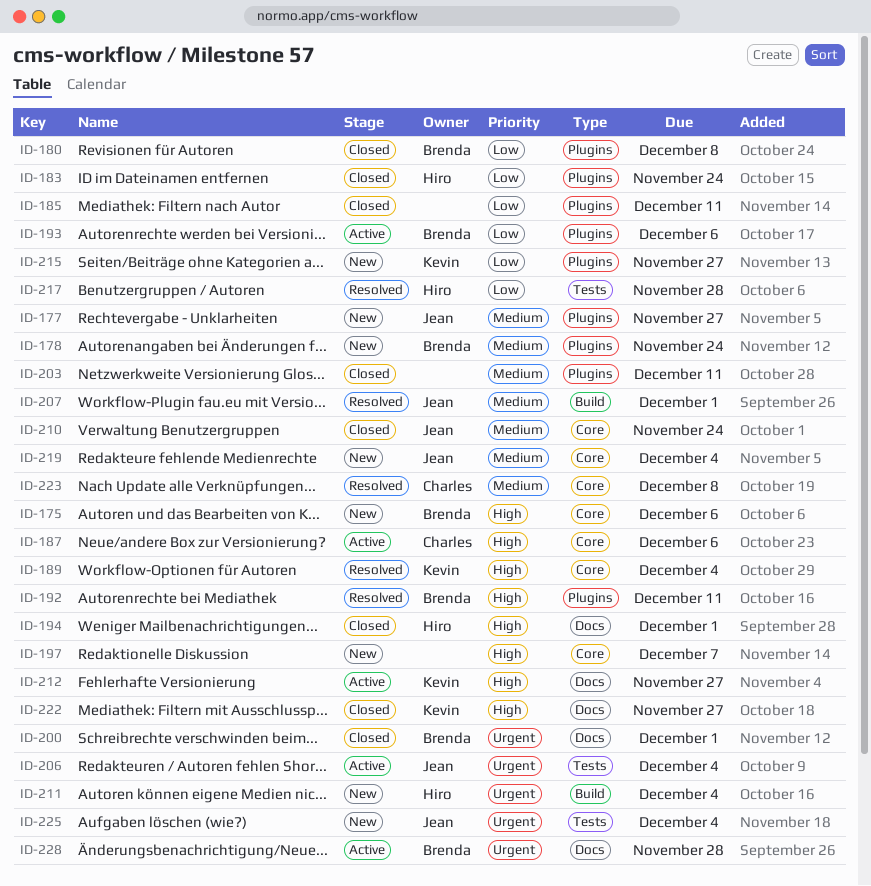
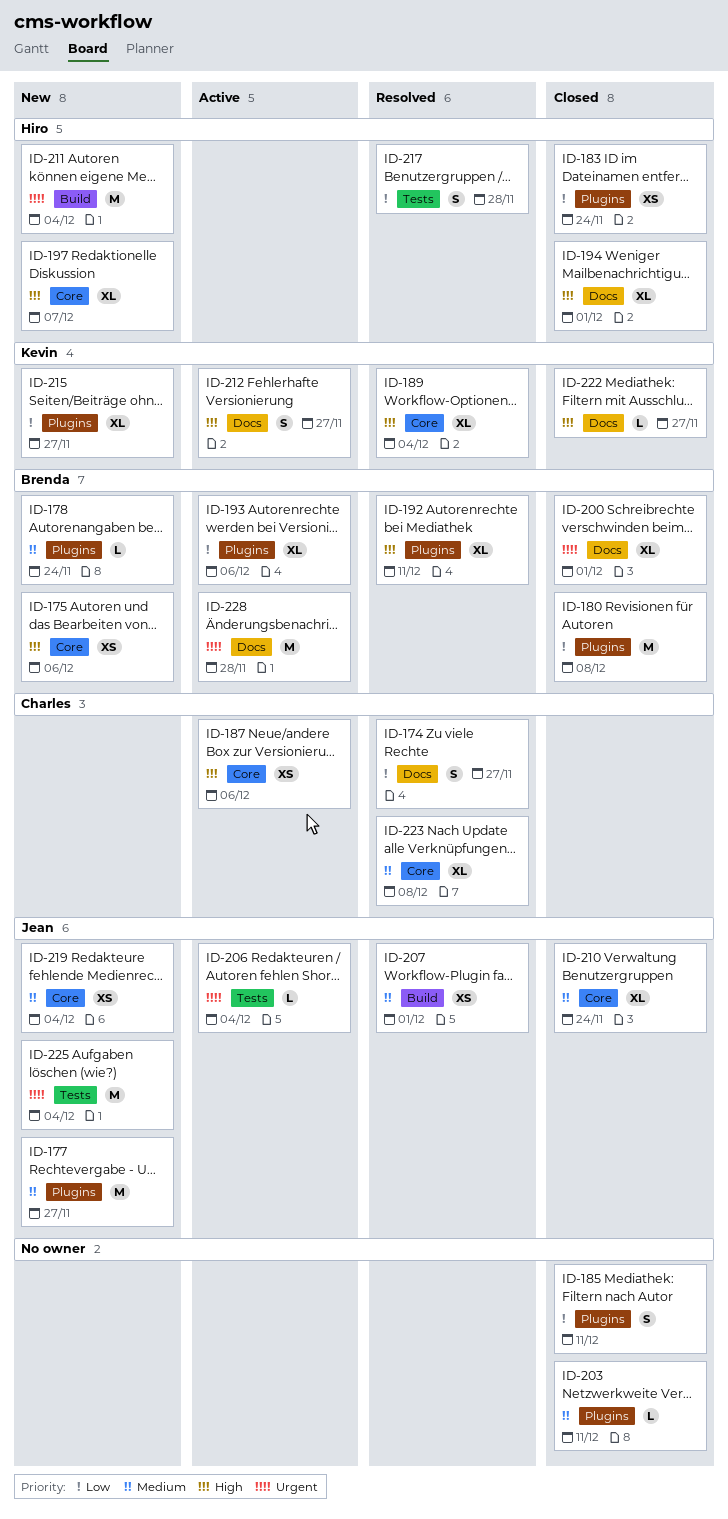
ID-174: none -> present
ID-197, owner: none -> Hiro

